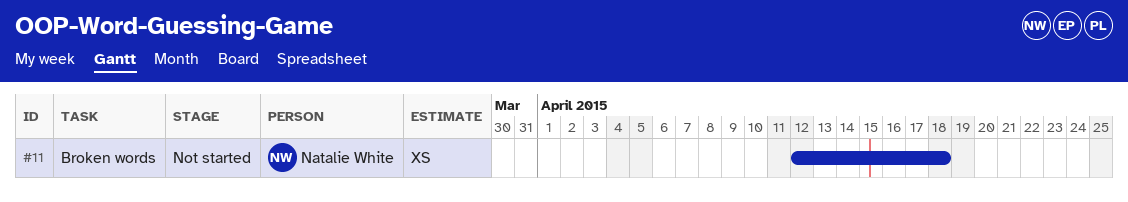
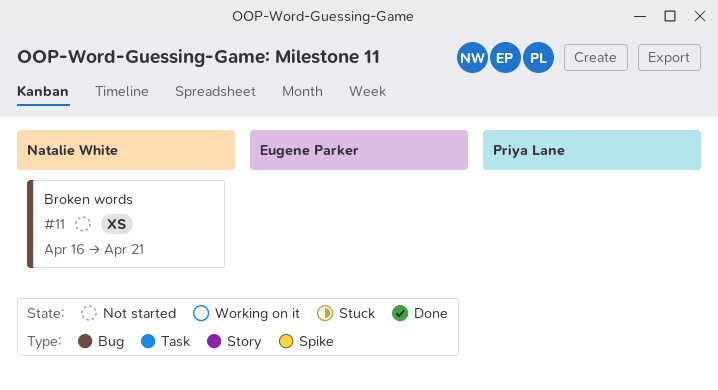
#11, start: Apr 12 -> Apr 16
#11, due: Apr 18 -> Apr 21

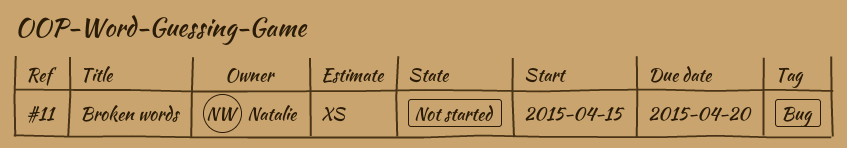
#11, start: Apr 16 -> Apr 15
#11, due: Apr 21 -> Apr 20

